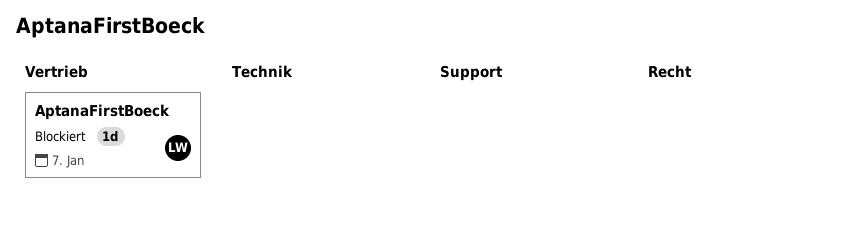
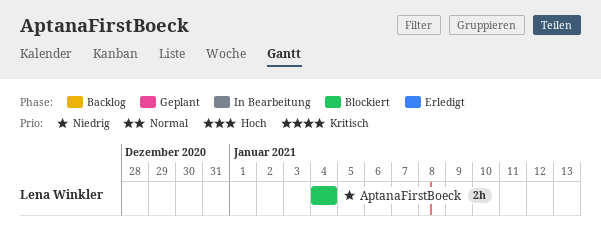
AptanaFirstBoeck, estimate: 1d -> 2h
AptanaFirstBoeck, due: Jan 7 -> Jan 4

